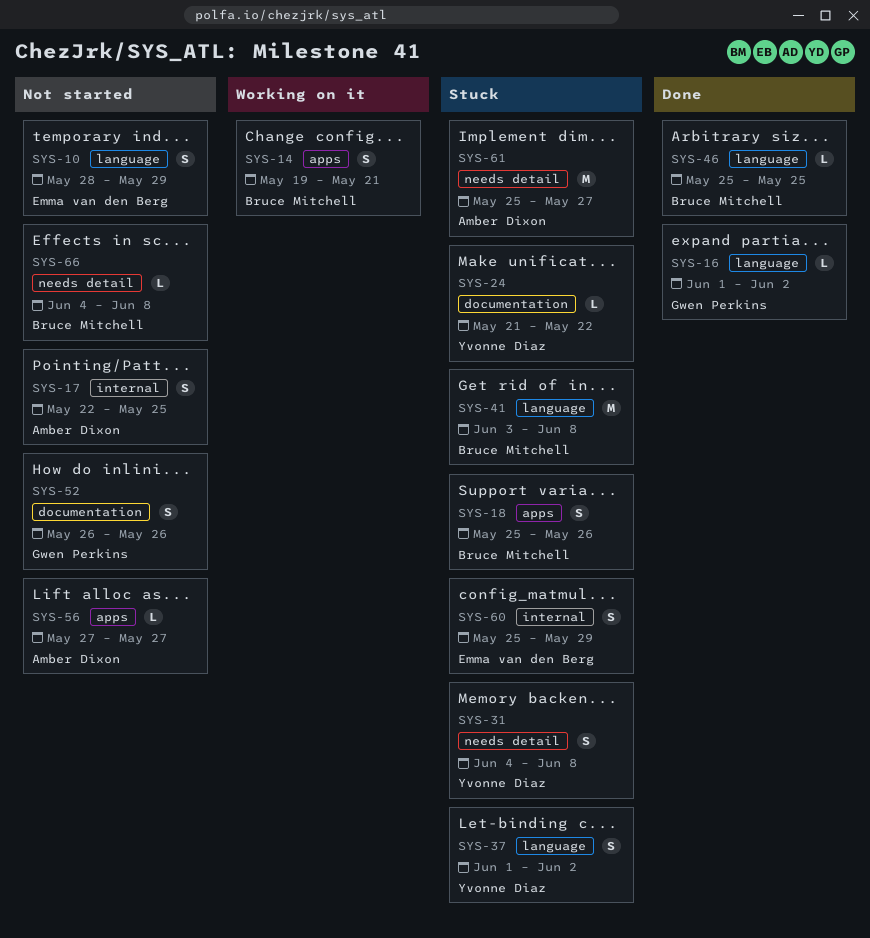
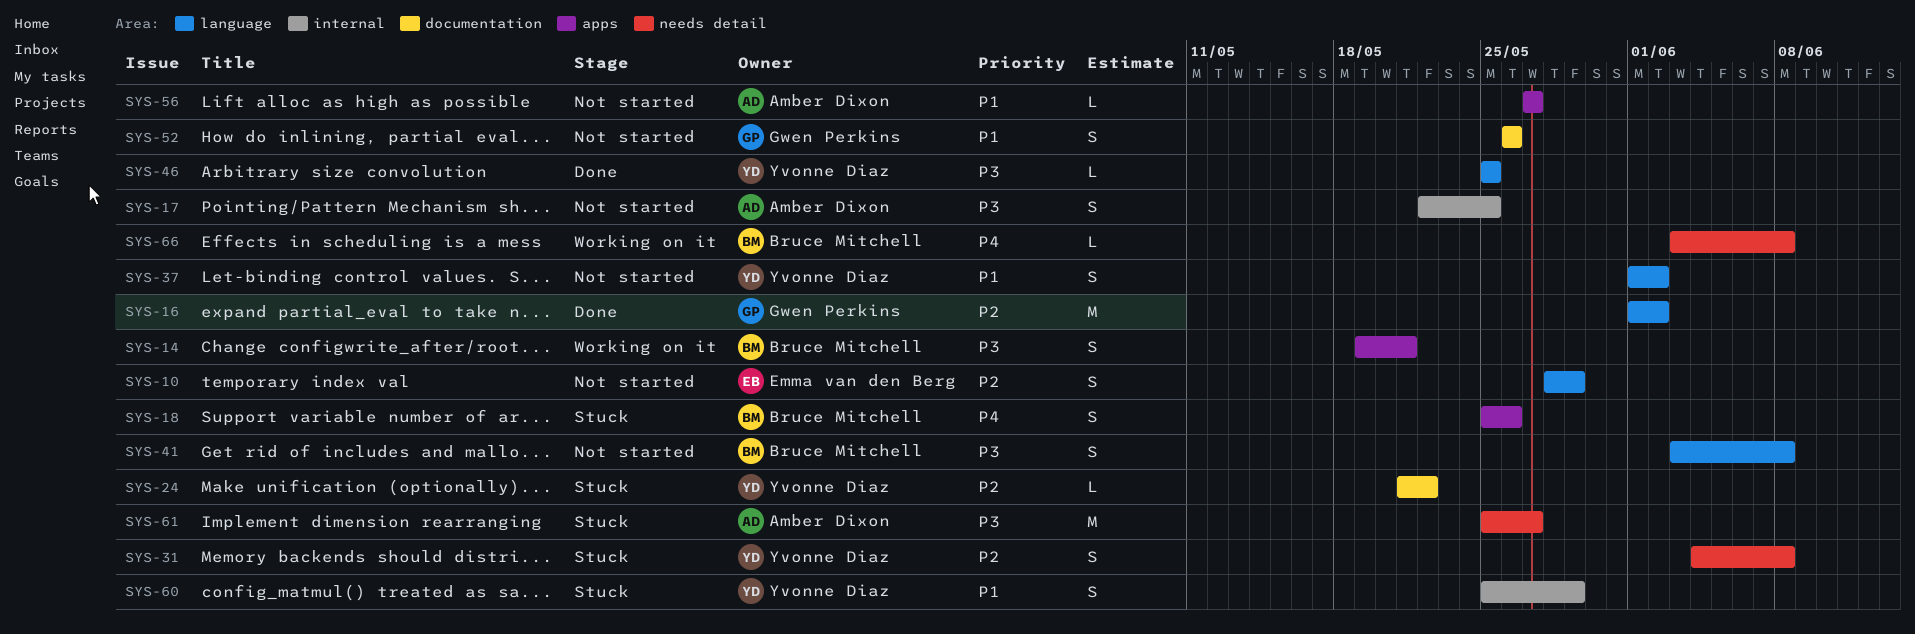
SYS-16, estimate: L -> M
SYS-37, status: Stuck -> Not started
SYS-41, status: Stuck -> Not started
SYS-41, estimate: M -> S
SYS-46, owner: Bruce Mitchell -> Yvonne Diaz
SYS-60, owner: Emma van den Berg -> Yvonne Diaz
SYS-66, status: Not started -> Working on it
SYS-66, start: Jun 4 -> Jun 3

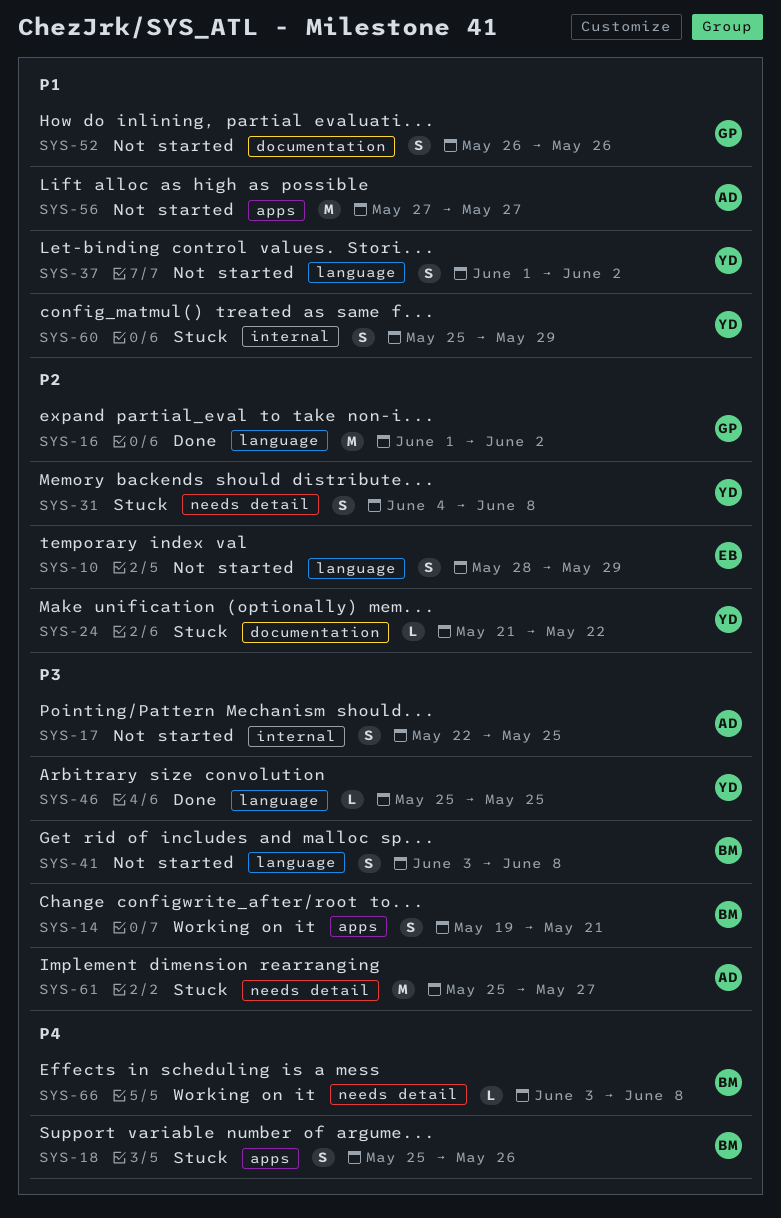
SYS-56, estimate: L -> M

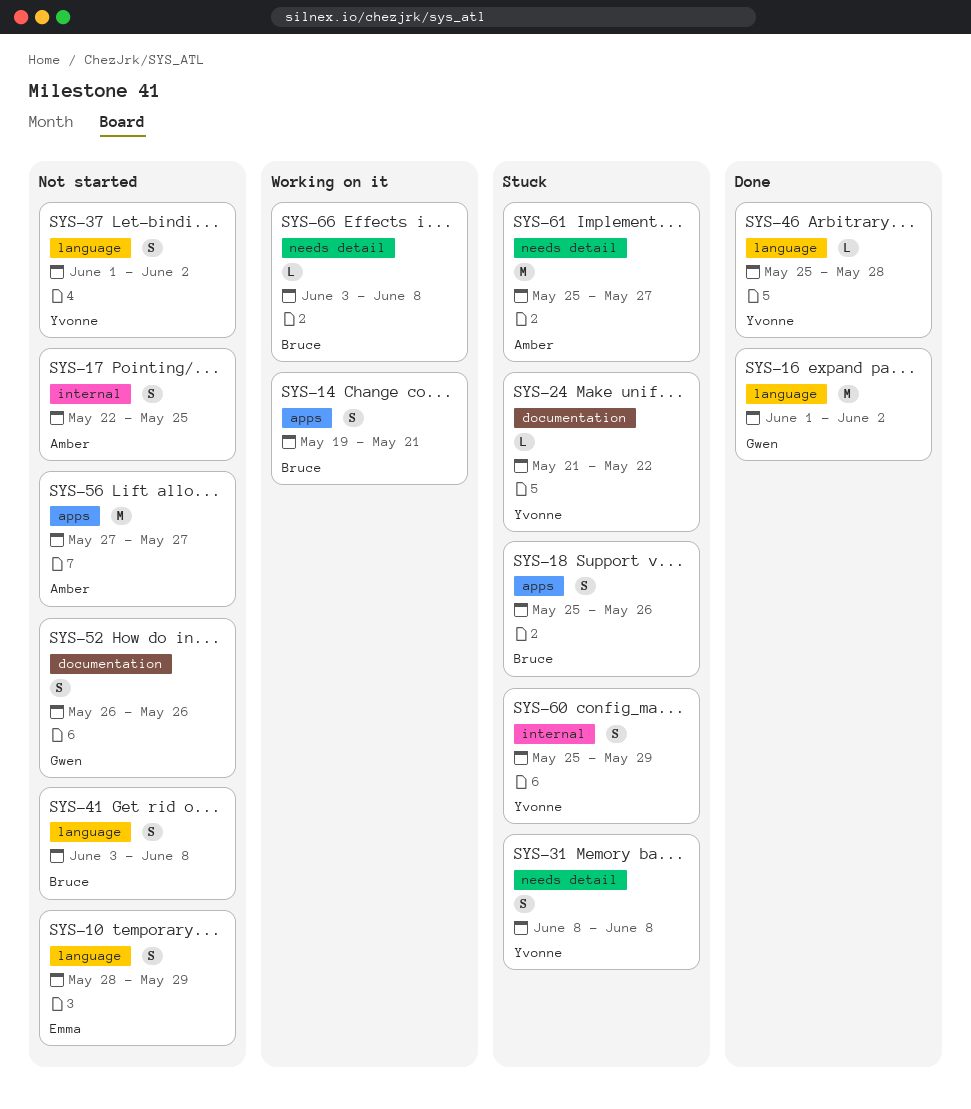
SYS-31, start: Jun 4 -> Jun 8
SYS-46, due: May 25 -> May 28

